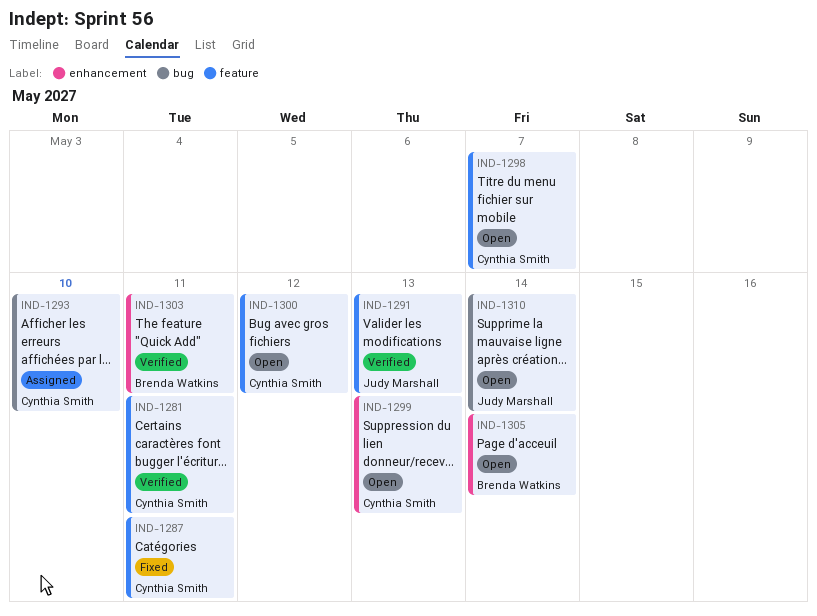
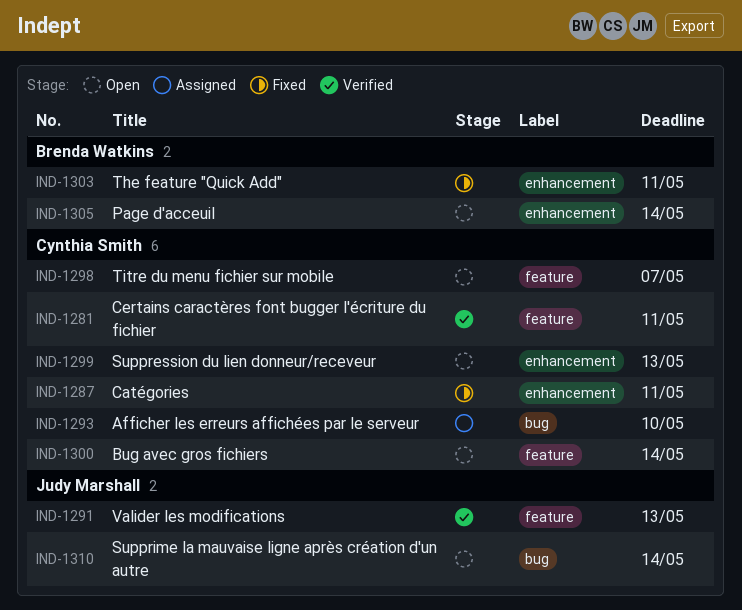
IND-1287, label: feature -> enhancement
IND-1300, due: May 12 -> May 14
IND-1303, status: Verified -> Fixed

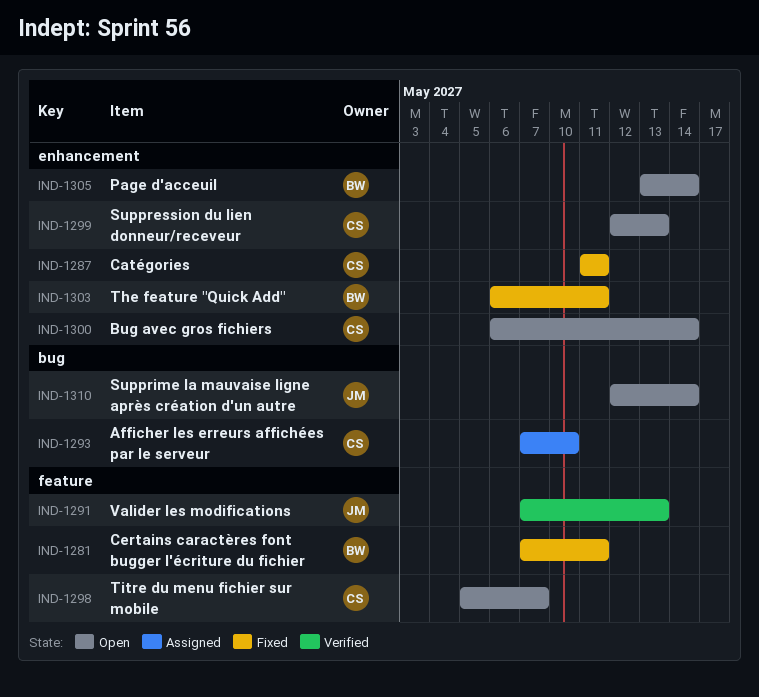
IND-1281, status: Verified -> Fixed
IND-1281, owner: Cynthia Smith -> Brenda Watkins
IND-1300, label: feature -> enhancement

